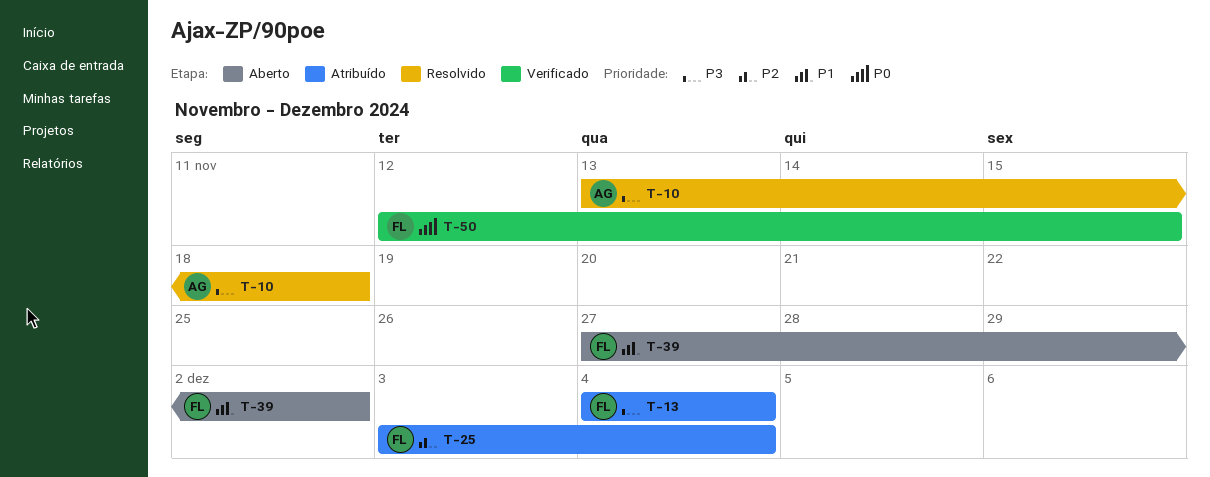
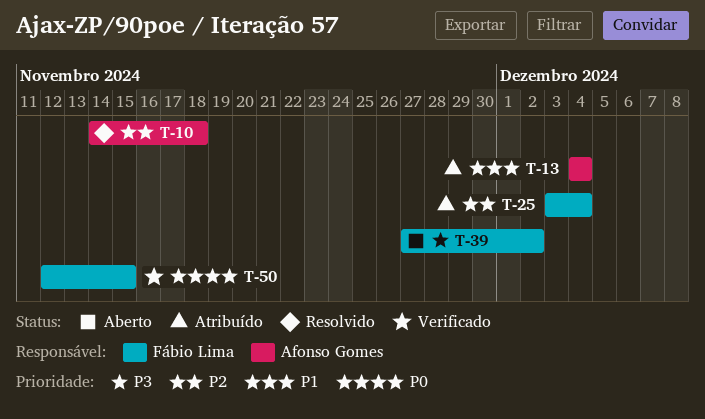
T-10, priority: P3 -> P2
T-10, start: Nov 13 -> Nov 14
T-13, owner: Fábio Lima -> Afonso Gomes
T-13, priority: P3 -> P1
T-39, priority: P1 -> P3

